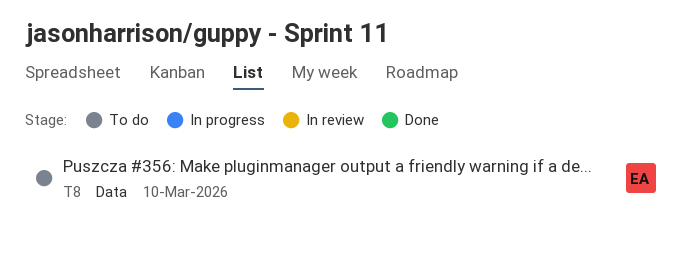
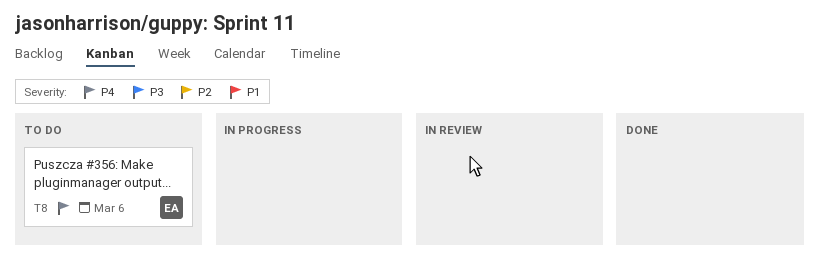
T8, due: Mar 10 -> Mar 6

